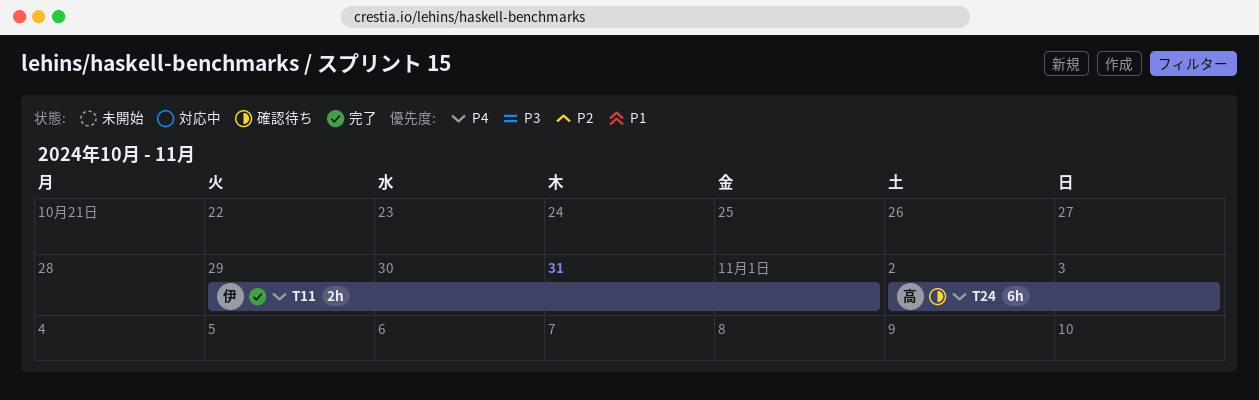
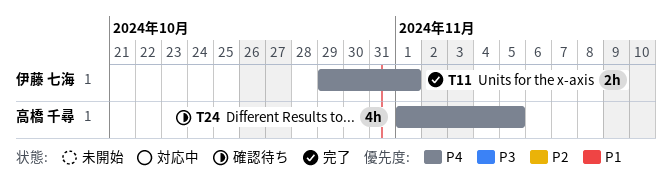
T24, estimate: 6h -> 4h
T24, start: Nov 2 -> Nov 1
T24, due: Nov 3 -> Nov 5

